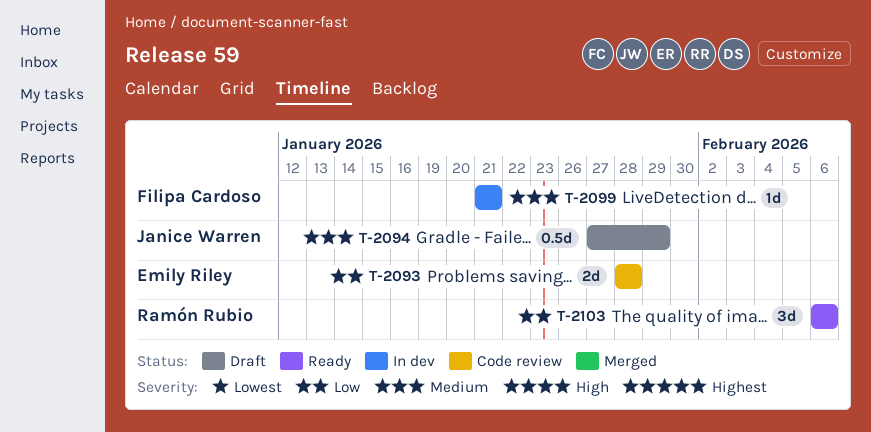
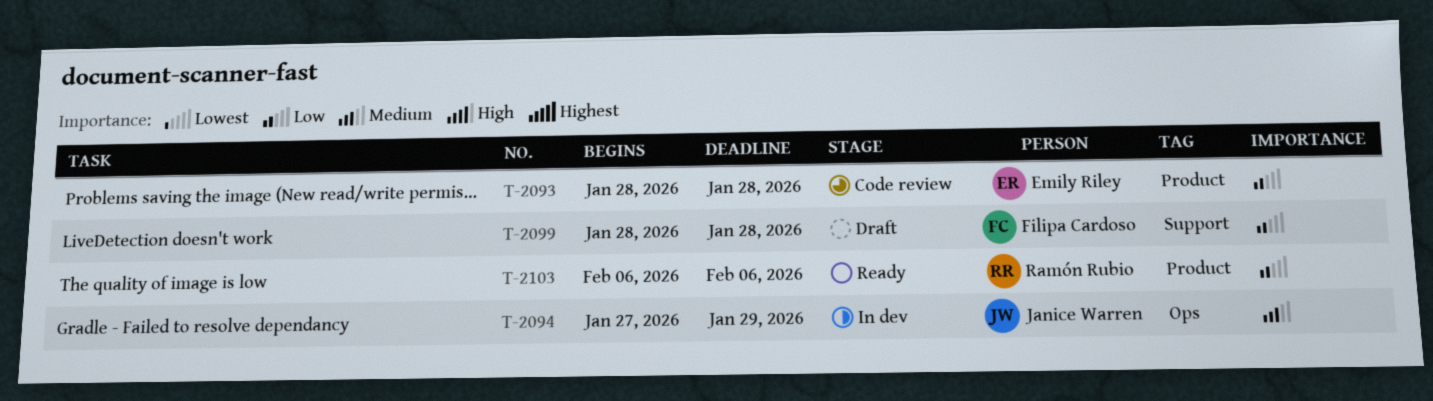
T-2094, status: Draft -> In dev
T-2099, status: In dev -> Draft
T-2099, priority: Medium -> Low
T-2099, start: Jan 21 -> Jan 28
T-2099, due: Jan 21 -> Jan 28

